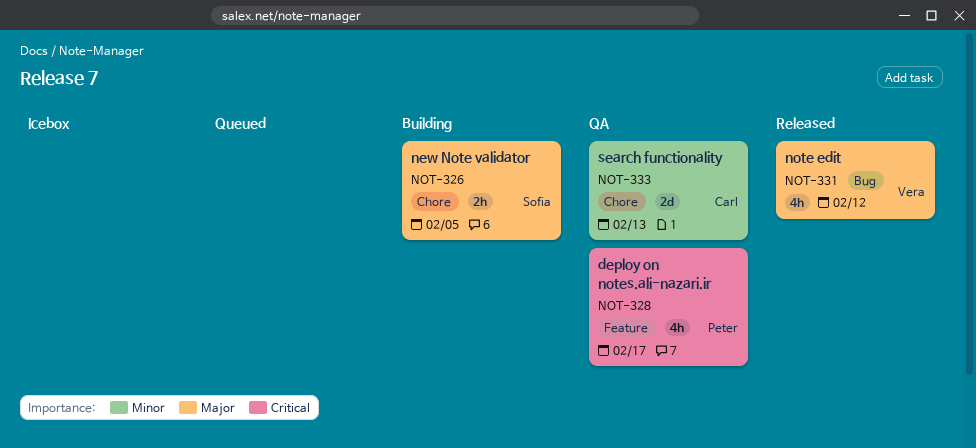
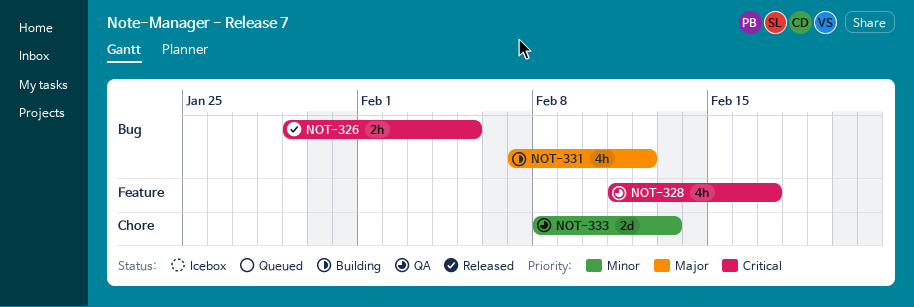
NOT-326, status: Building -> Released
NOT-326, priority: Major -> Critical
NOT-326, label: Chore -> Bug
NOT-331, status: Released -> Building

